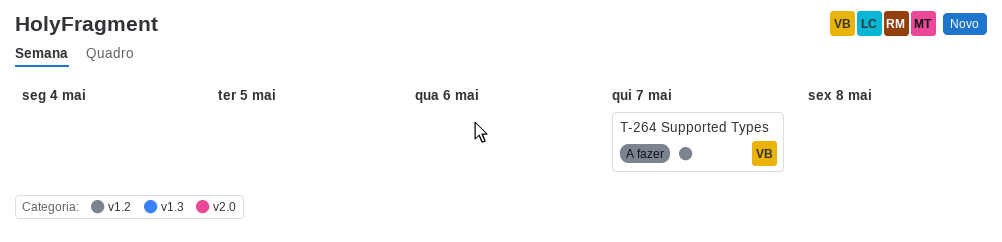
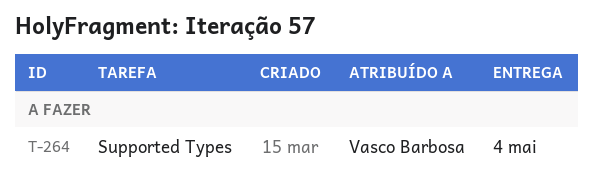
T-264, due: May 7 -> May 4

